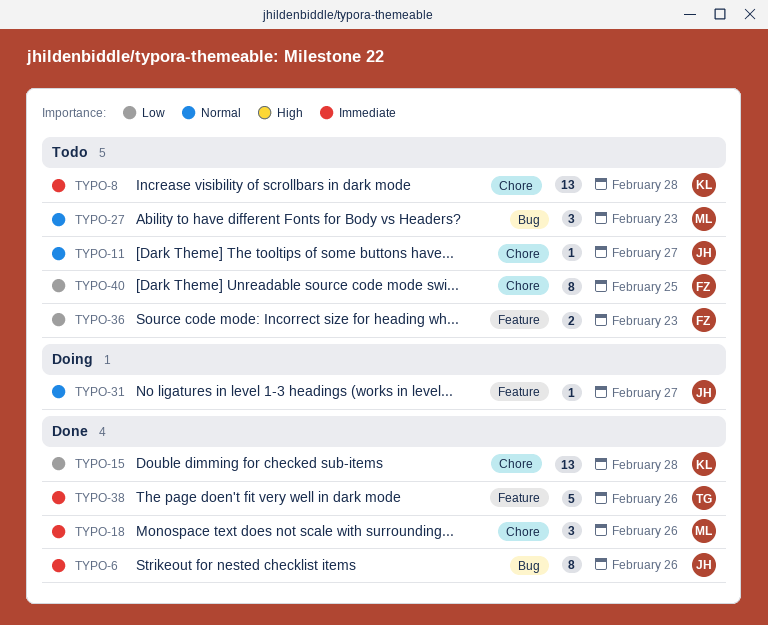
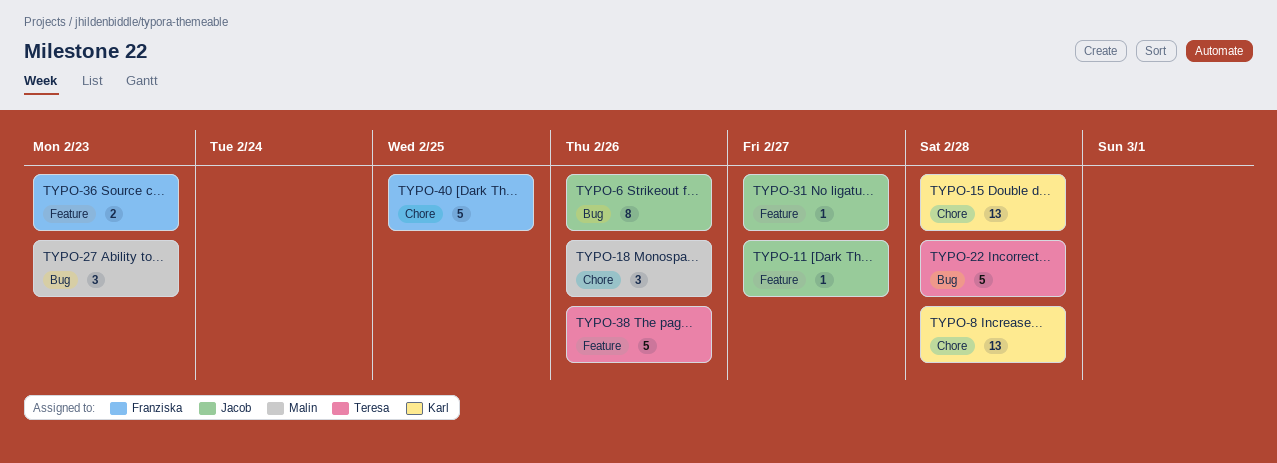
TYPO-11, label: Chore -> Feature
TYPO-22: none -> present
TYPO-40, estimate: 8 -> 5

